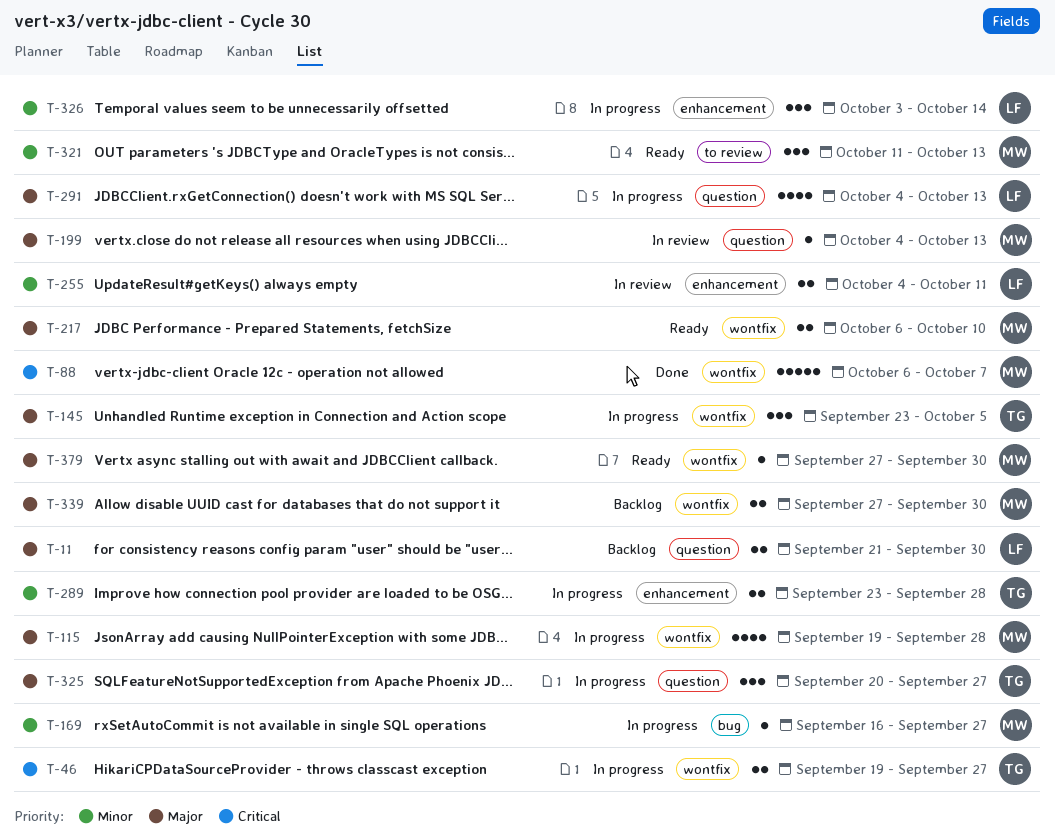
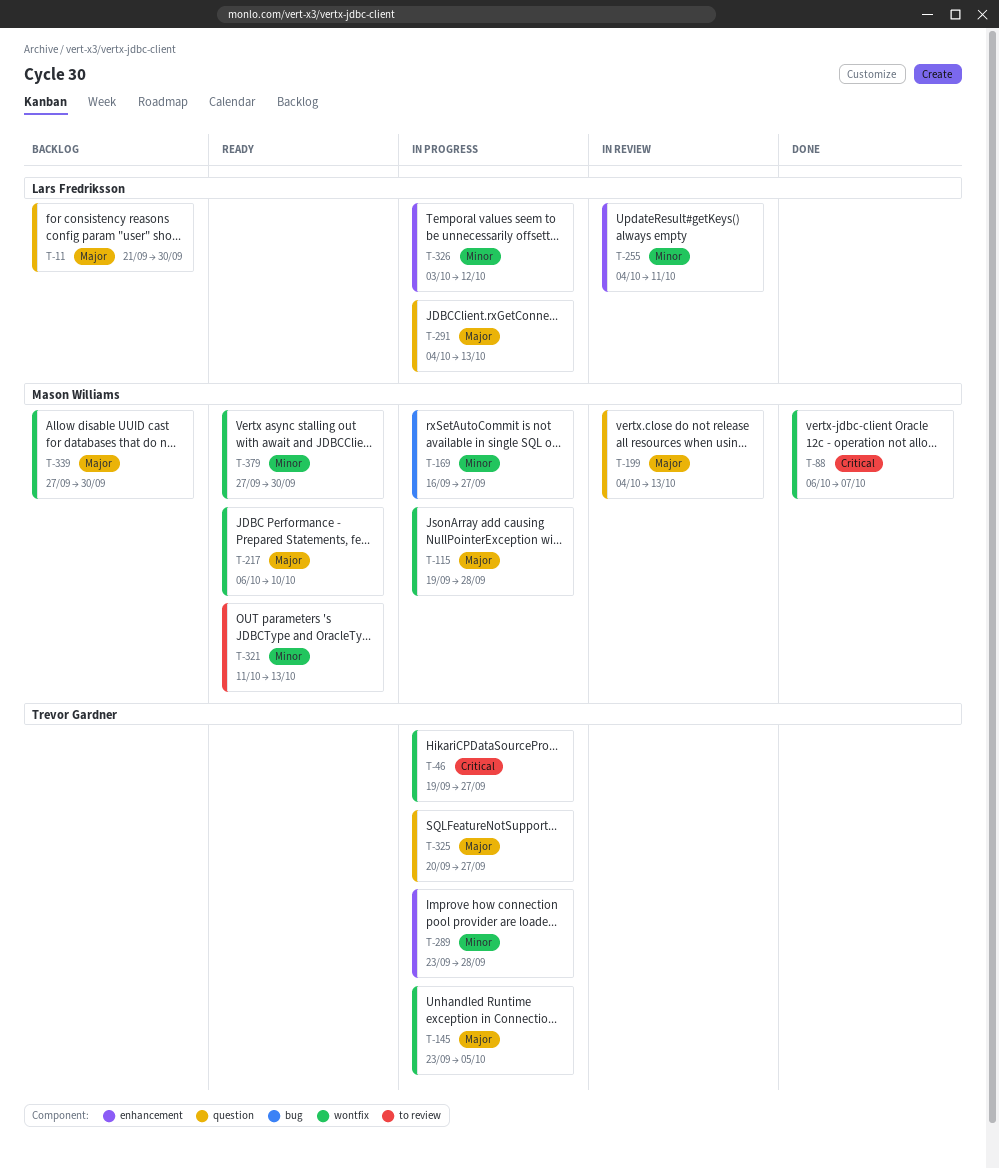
T-326, due: Oct 14 -> Oct 12
T-379, priority: Major -> Minor

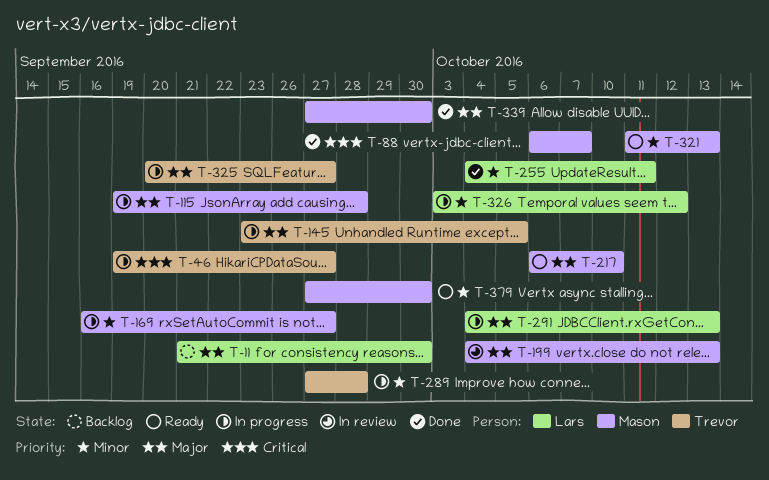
T-255, status: In review -> Done
T-289, start: Sep 23 -> Sep 27
T-339, status: Backlog -> Done

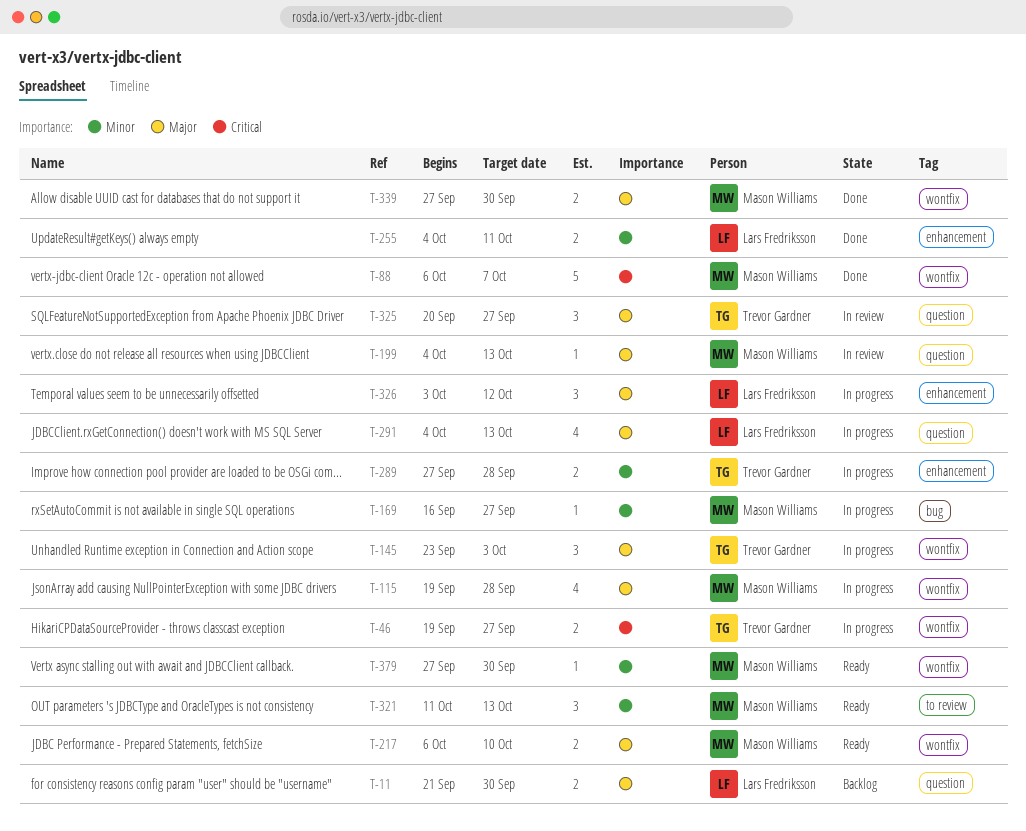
T-145, due: Oct 5 -> Oct 3
T-325, status: In progress -> In review
T-326, priority: Minor -> Major

